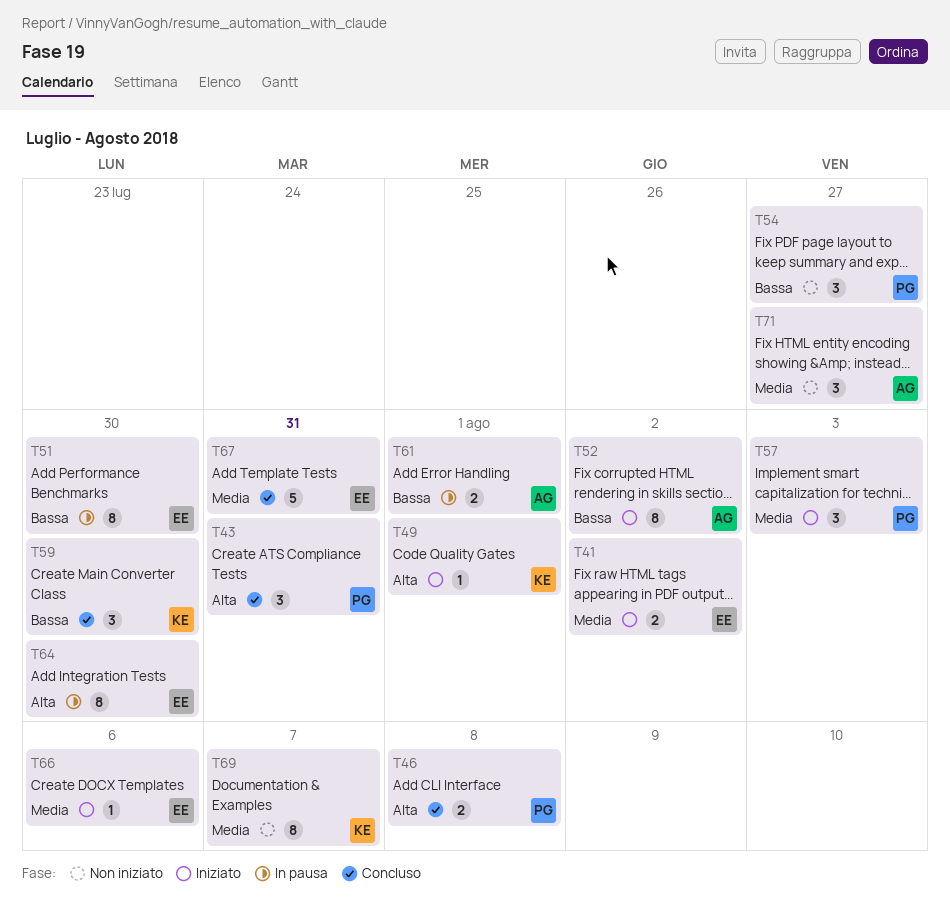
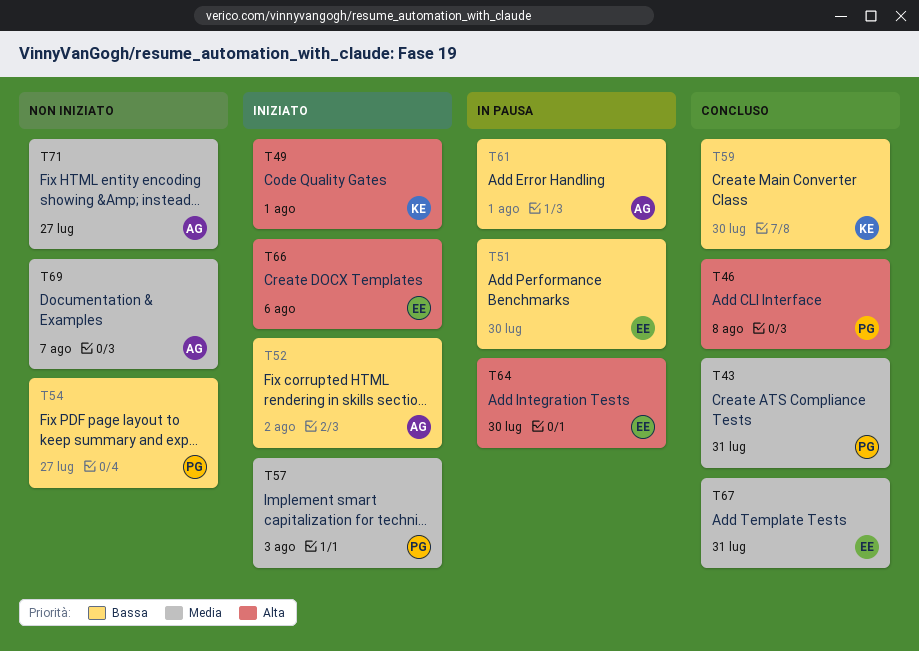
T41: present -> none
T43, priority: Alta -> Media
T66, priority: Media -> Alta
T69, owner: KE -> AG

